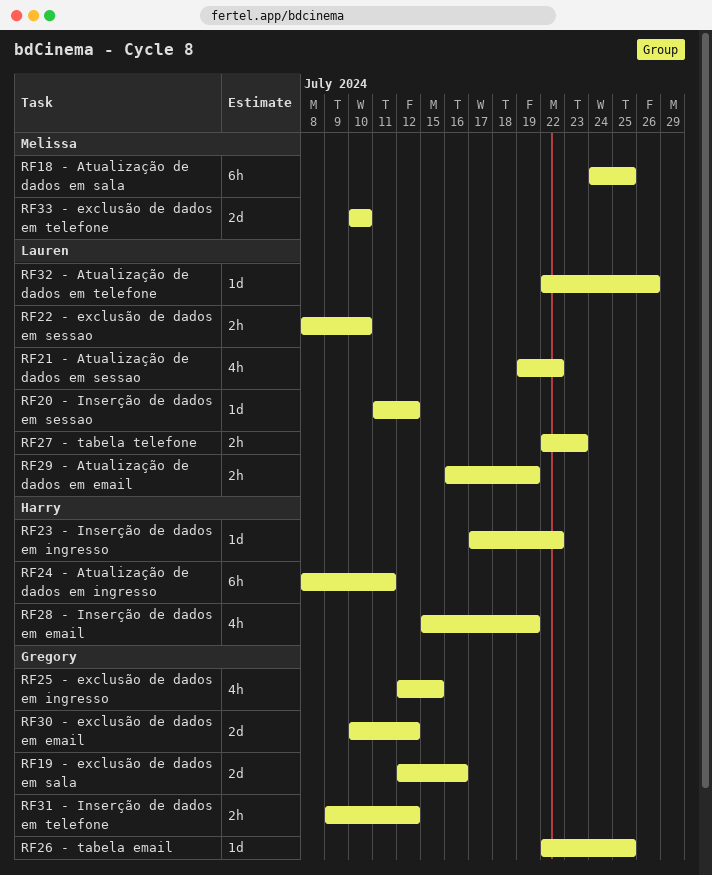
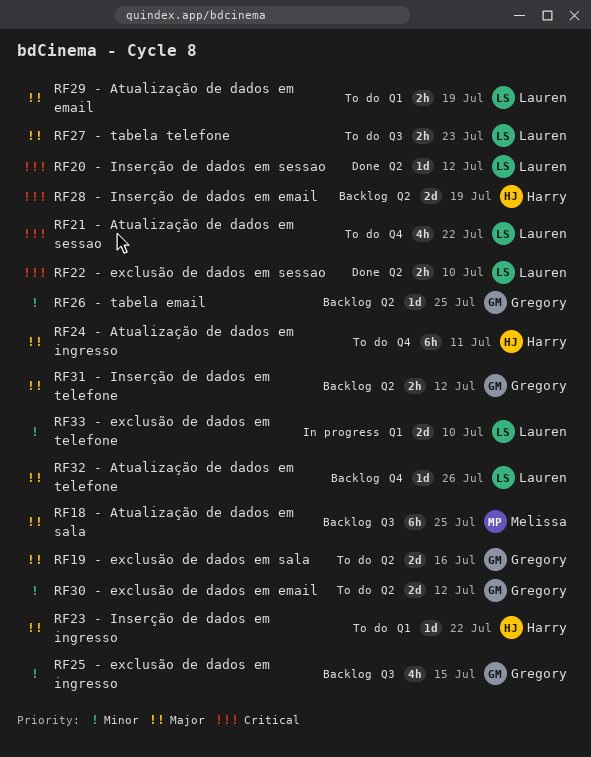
RF28 - Inserção de dados em email, estimate: 4h -> 2d
RF33 - exclusão de dados em telefone, owner: Melissa -> Lauren

